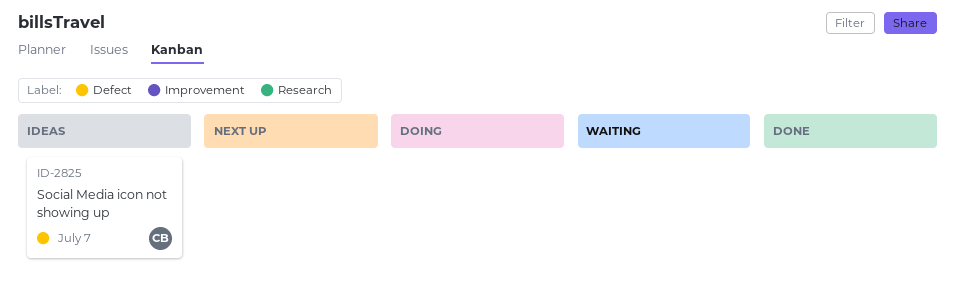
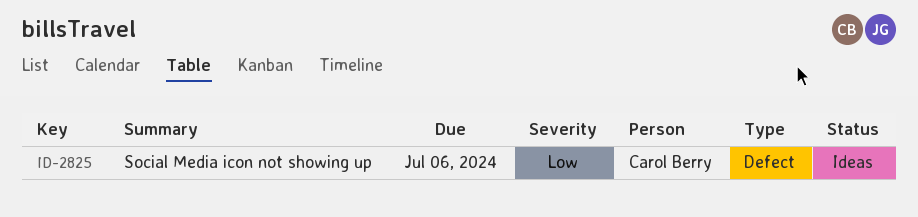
ID-2825, due: Jul 7 -> Jul 6

